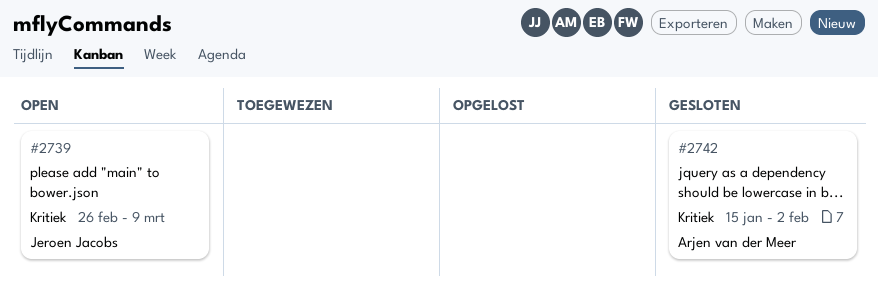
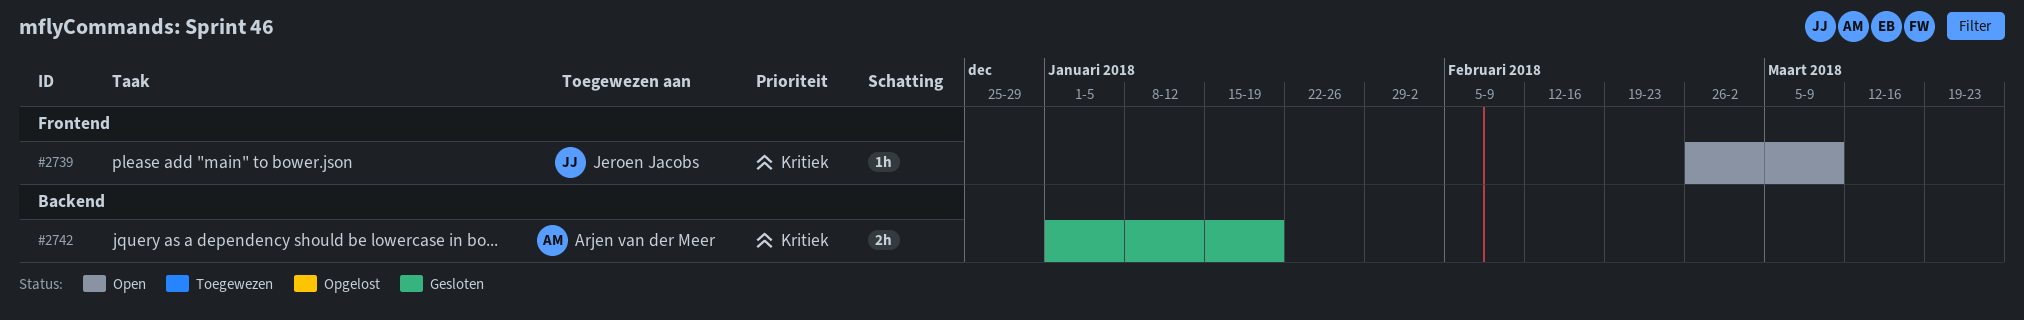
#2742, start: Jan 15 -> Jan 1
#2742, due: Feb 2 -> Jan 19

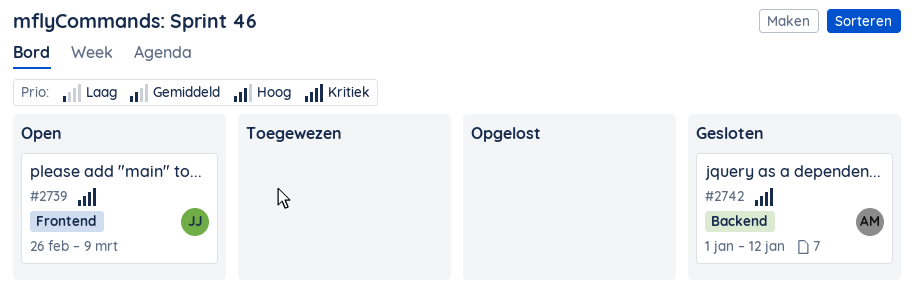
#2742, due: Jan 19 -> Jan 12

